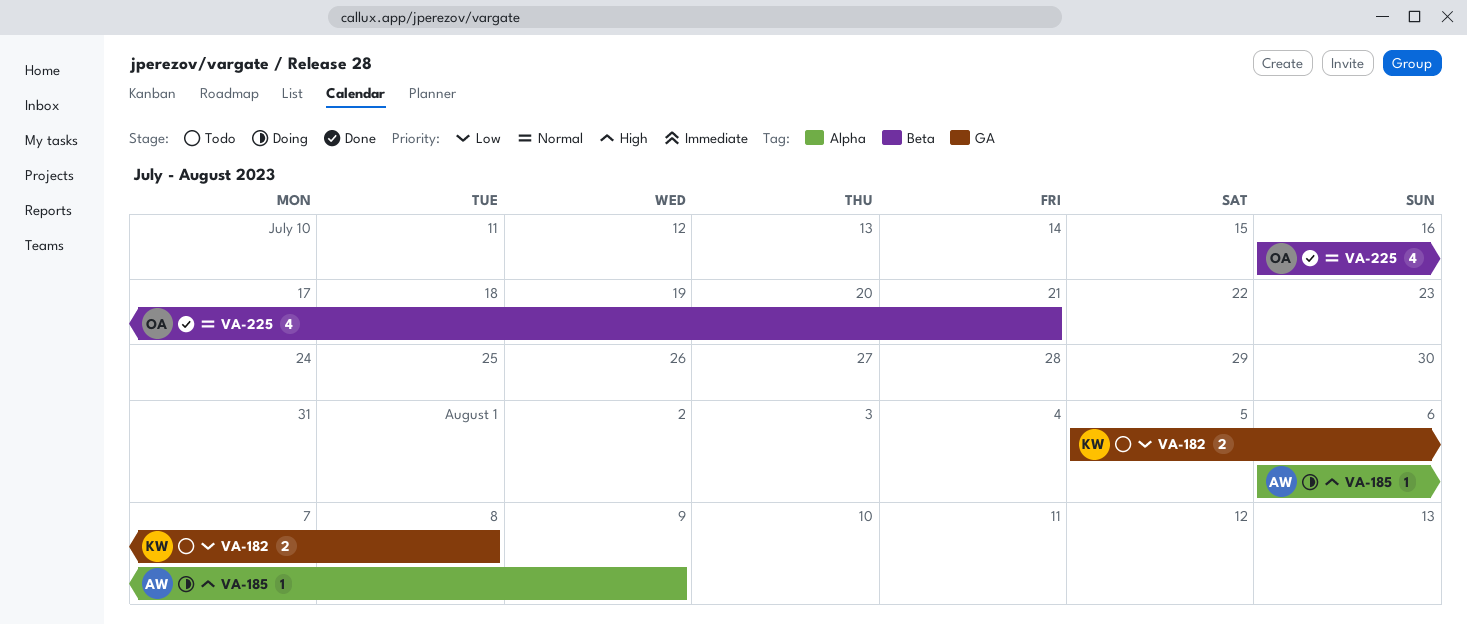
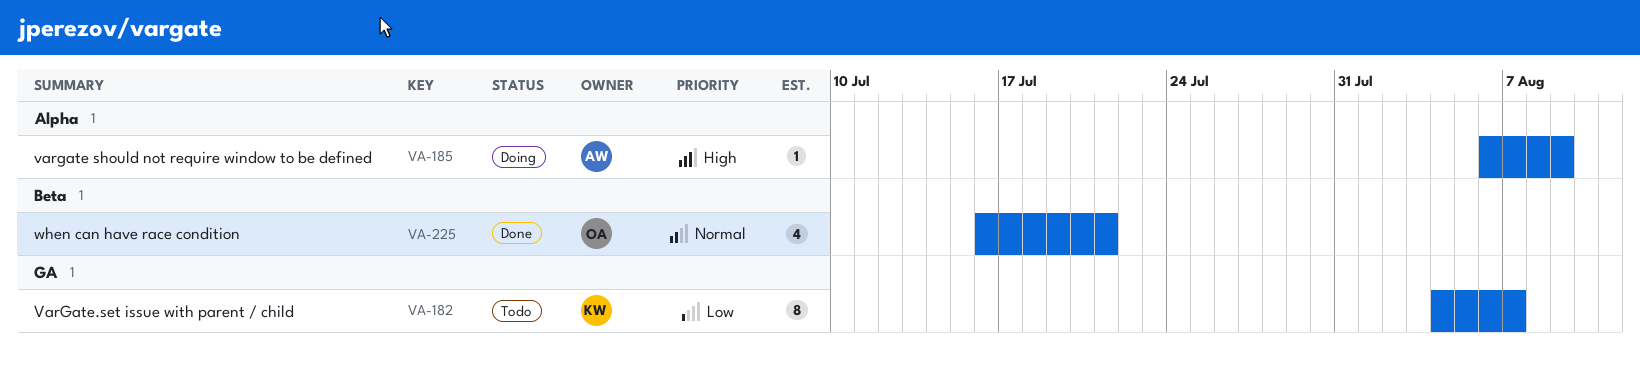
VA-182, estimate: 2 -> 8
VA-182, start: Aug 5 -> Aug 4
VA-182, due: Aug 8 -> Aug 7

